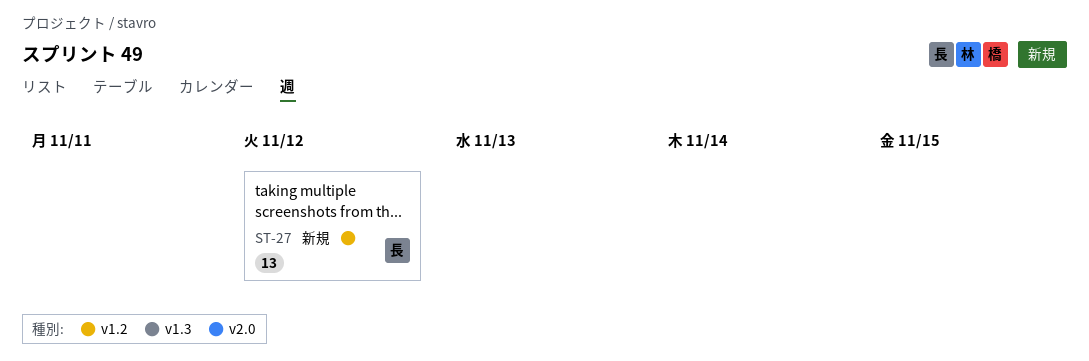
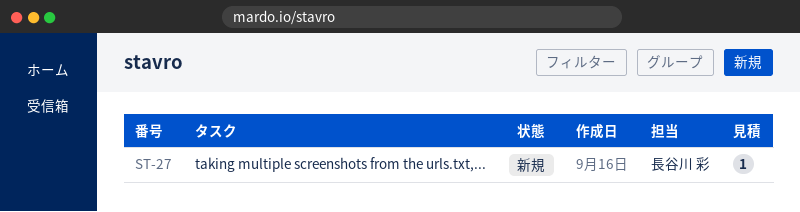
ST-27, estimate: 13 -> 1

